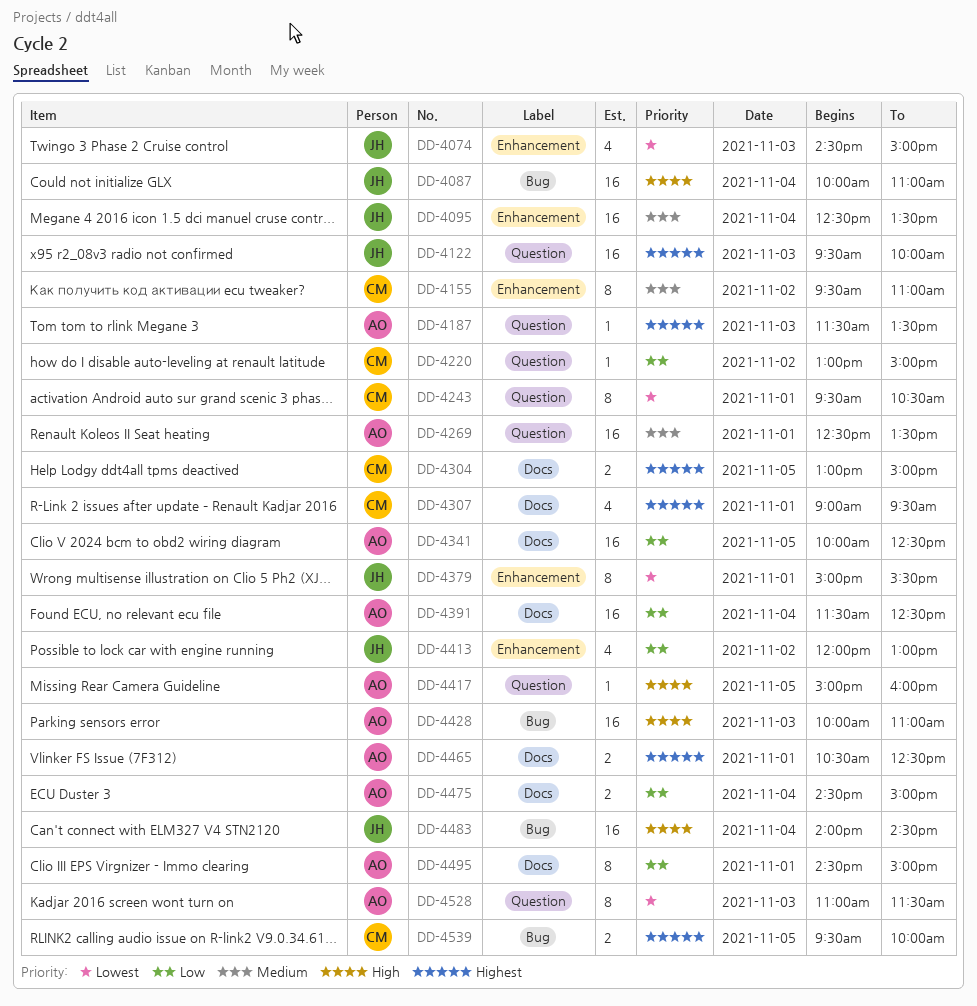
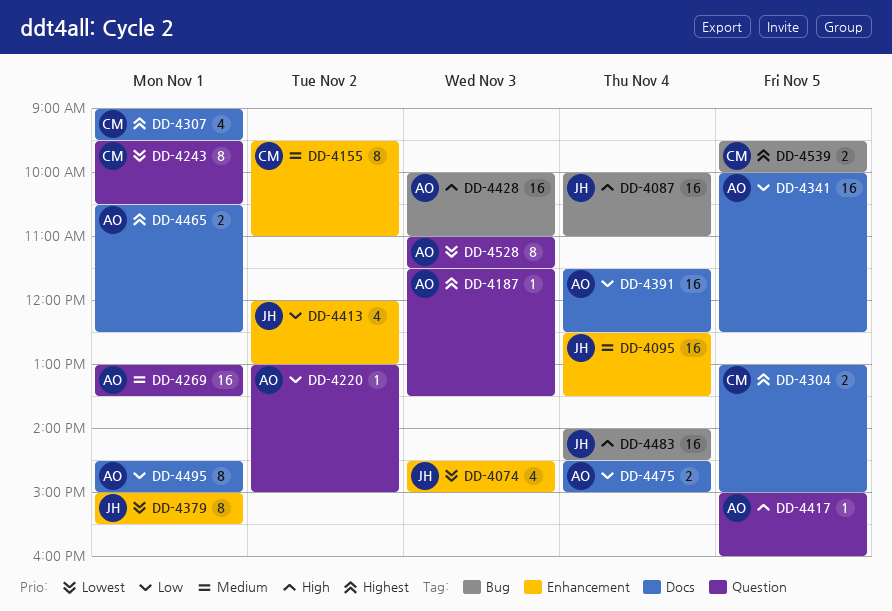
DD-4122: present -> none
DD-4220, owner: CM -> AO
DD-4269, begins: 12:30 -> 13:00

